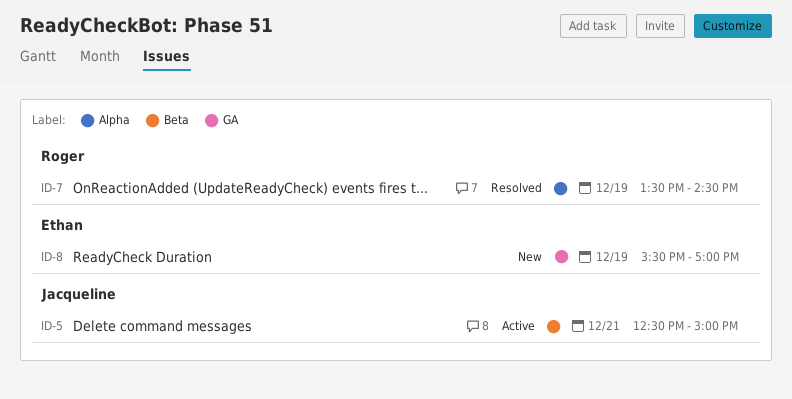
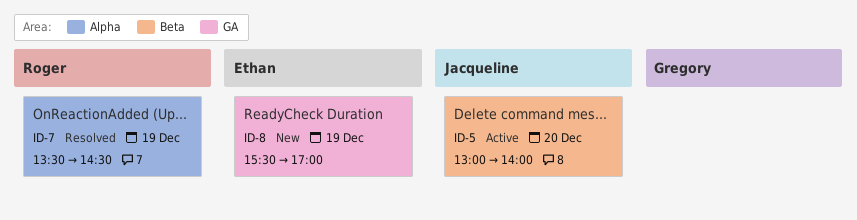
ID-5, day: Dec 21 -> Dec 20
ID-5, begins: 12:30 -> 13:00
ID-5, ends: 15:00 -> 14:00

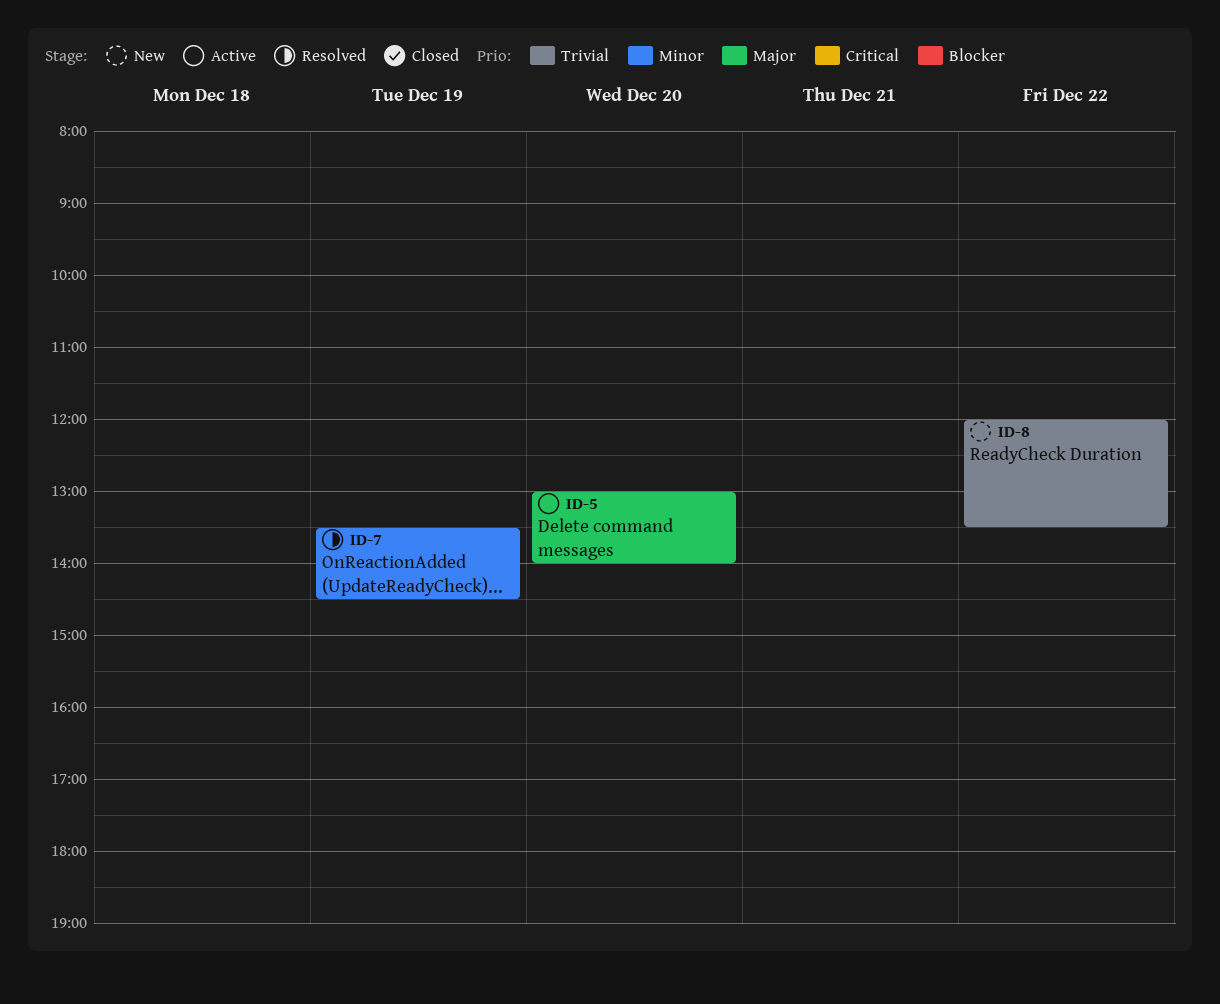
ID-8, day: Dec 19 -> Dec 22
ID-8, begins: 15:30 -> 12:00
ID-8, ends: 17:00 -> 13:30

